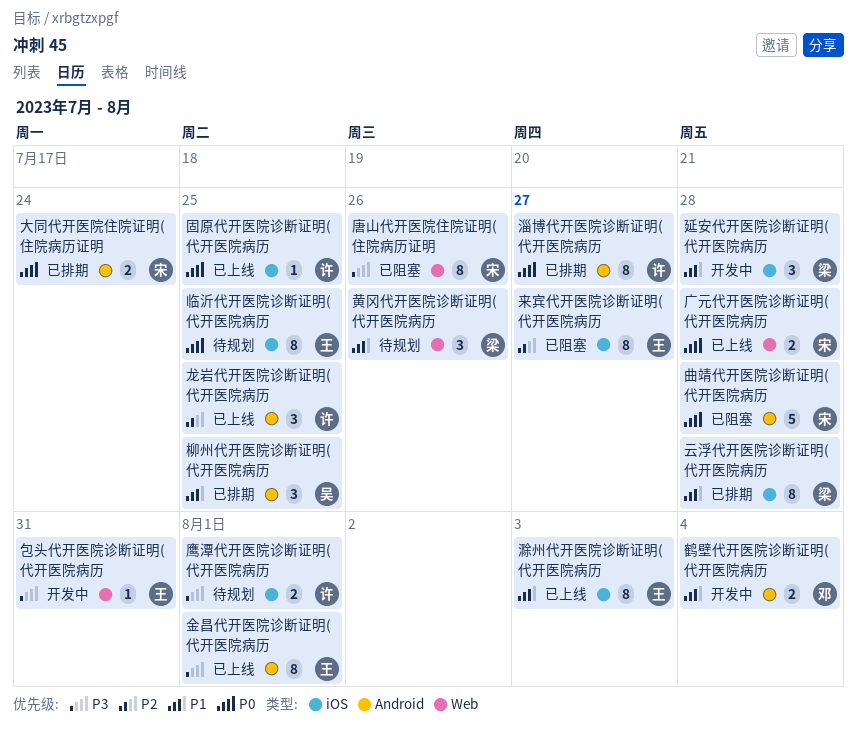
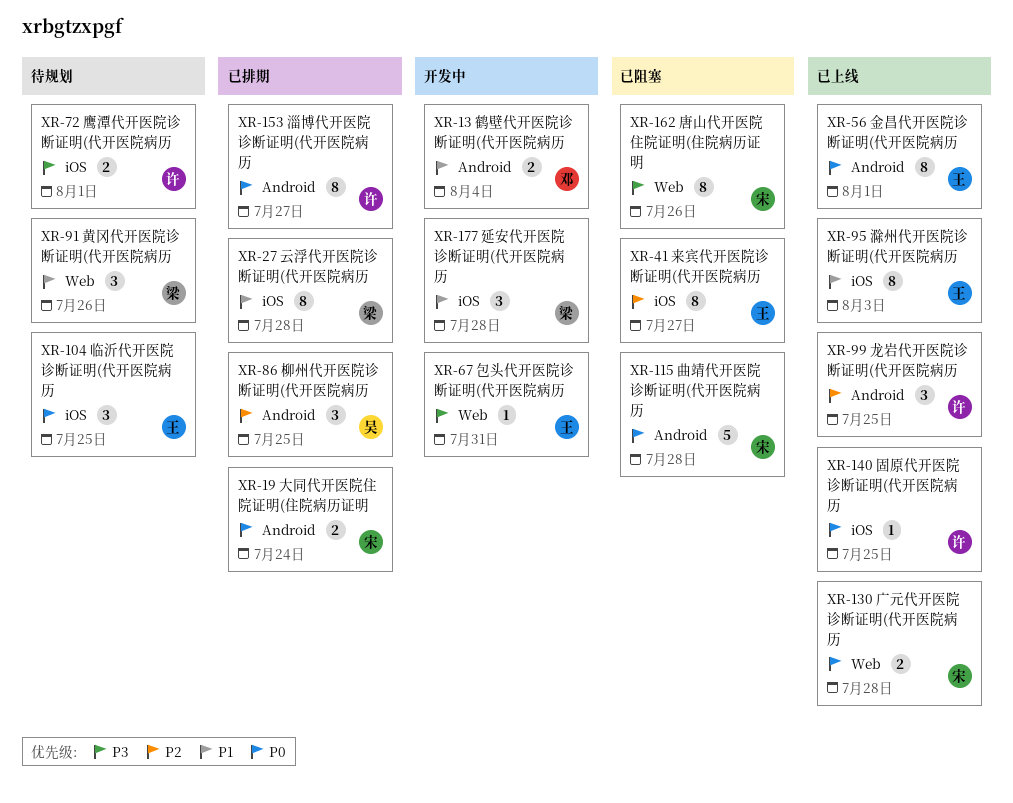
临沂代开医院诊断证明(代开医院病历, estimate: 8 -> 3
柳州代开医院诊断证明(代开医院病历, priority: P1 -> P2
金昌代开医院诊断证明(代开医院病历, priority: P3 -> P0

